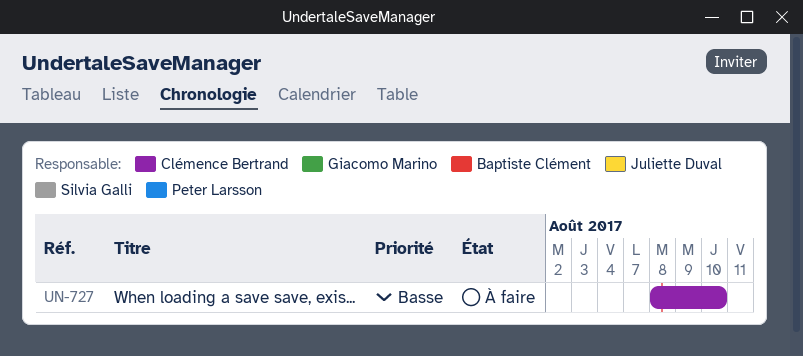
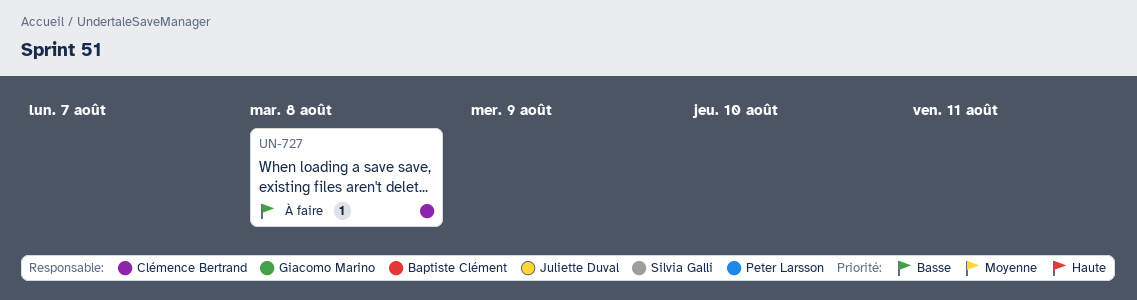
UN-727, due: Aug 10 -> Aug 8

